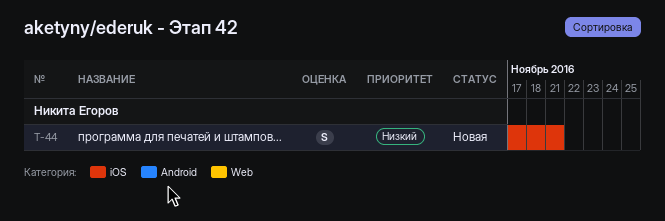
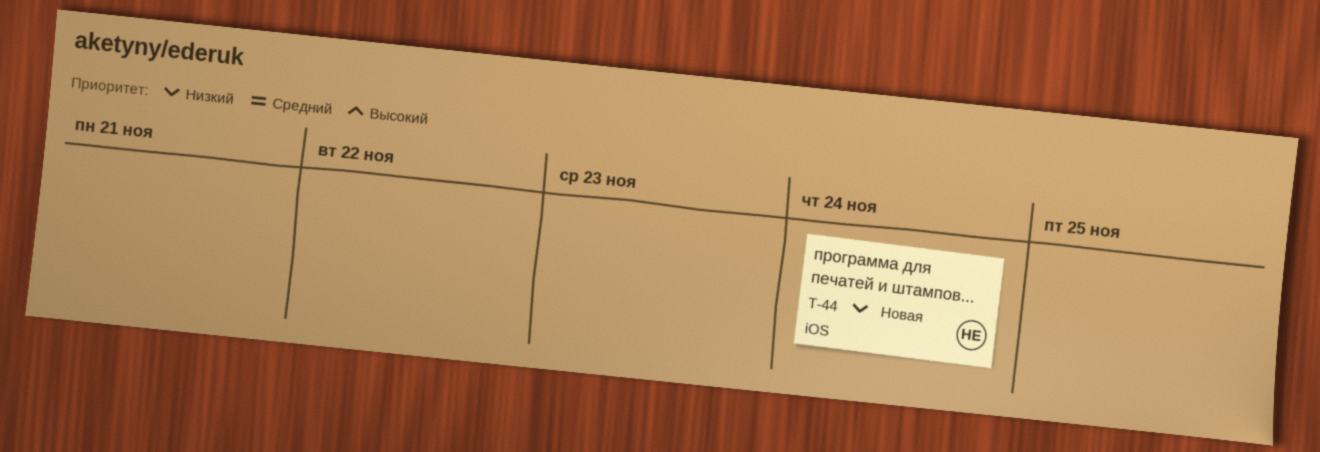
T-44, due: Nov 21 -> Nov 24

